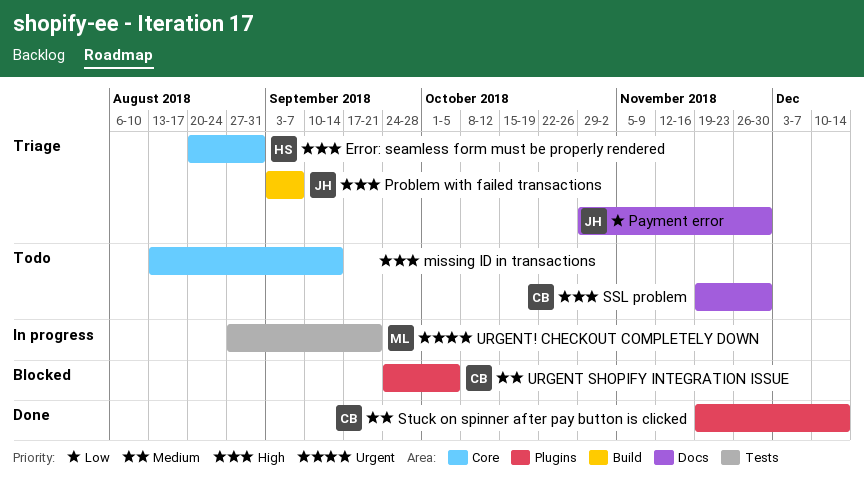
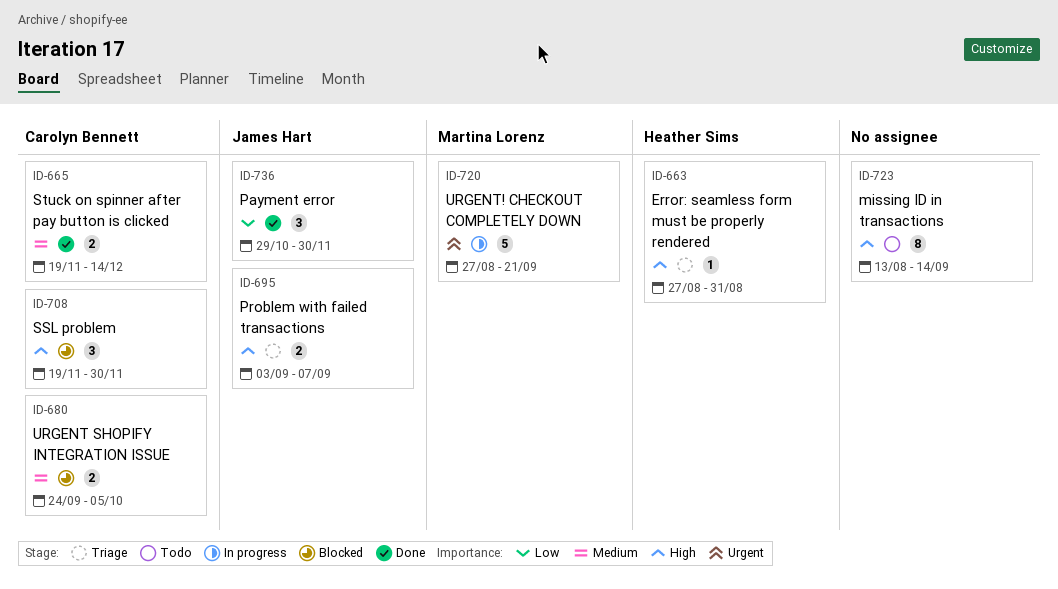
Error: seamless form must be properly rendered, start: Aug 20 -> Aug 27
Payment error, status: Triage -> Done
SSL problem, status: Todo -> Blocked

